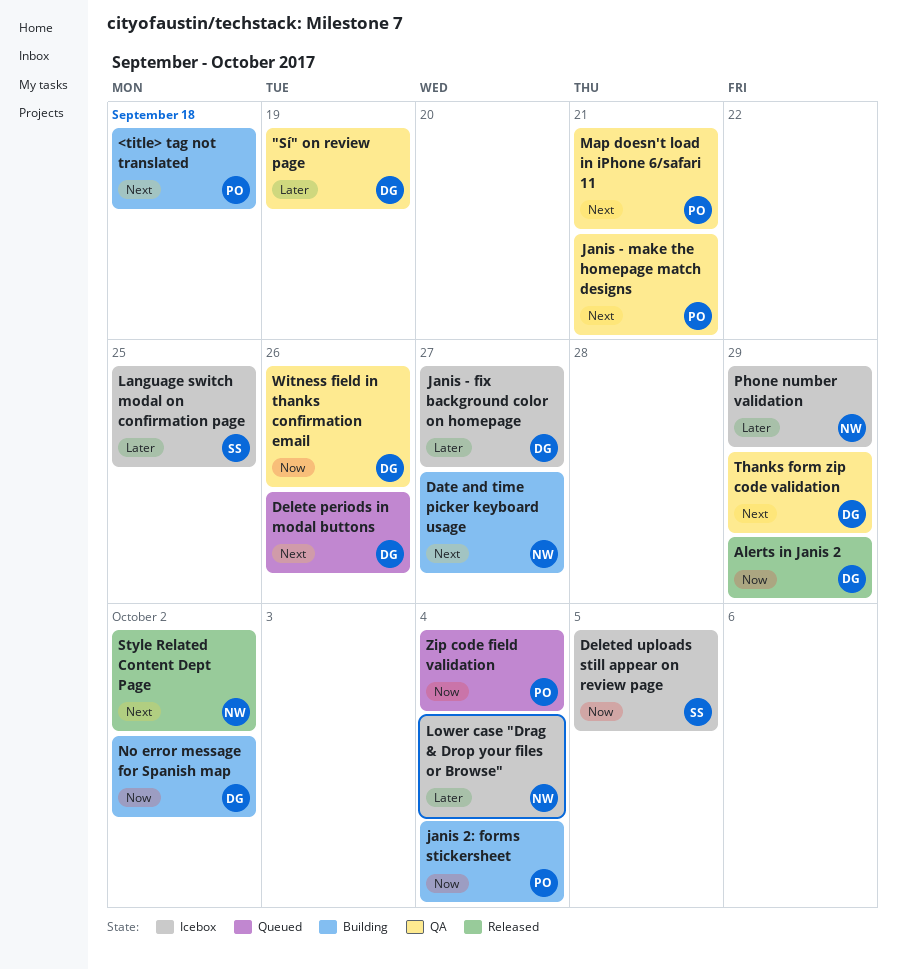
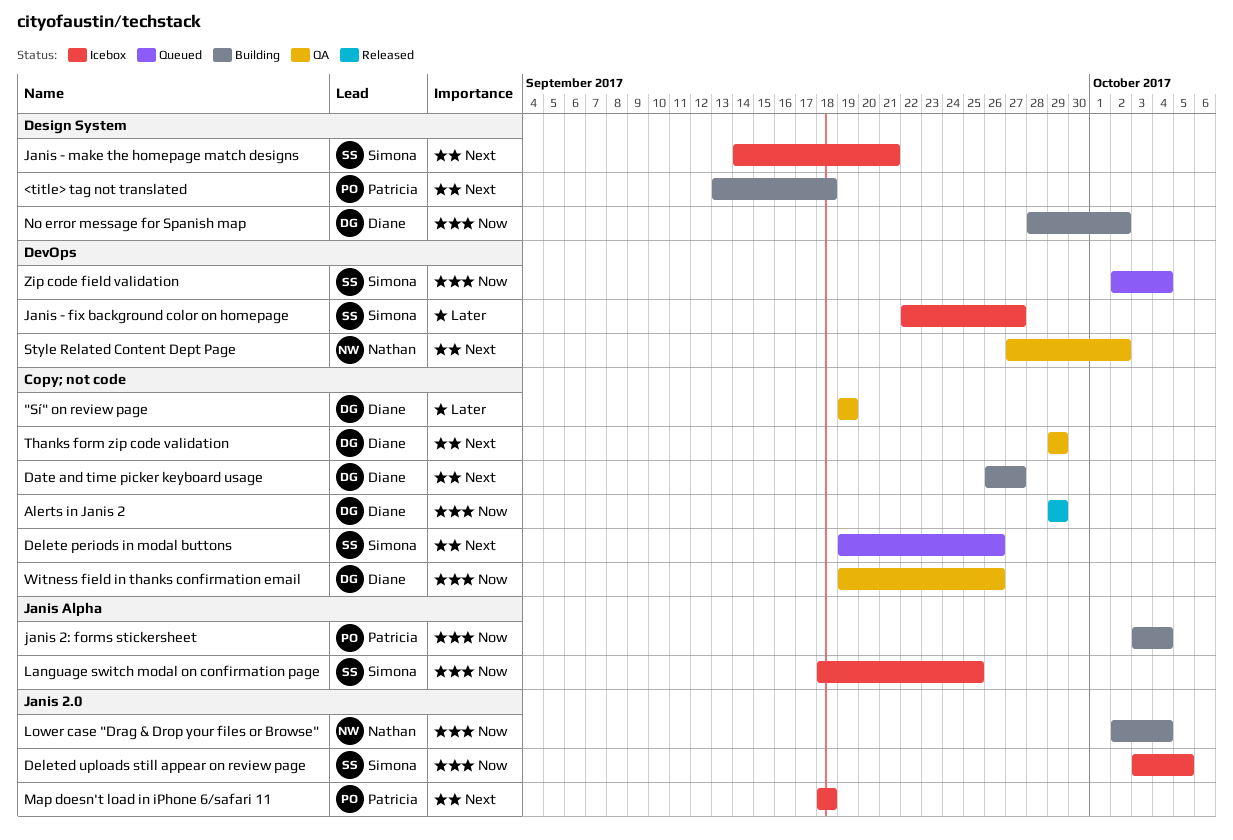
Date and time picker keyboard usage, owner: Nathan -> Diane
Delete periods in modal buttons, owner: Diane -> Simona
Janis - fix background color on homepage, owner: Diane -> Simona
Janis - make the homepage match designs, status: QA -> Icebox
Janis - make the homepage match designs, owner: Patricia -> Simona
Language switch modal on confirmation page, priority: Later -> Now
Lower case "Drag & Drop your files or Browse", status: Icebox -> Building
Lower case "Drag & Drop your files or Browse", priority: Later -> Now
Map doesn't load in iPhone 6/safari 11, status: QA -> Icebox
Map doesn't load in iPhone 6/safari 11, due: Sep 21 -> Sep 18
Phone number validation: present -> none
Style Related Content Dept Page, status: Released -> QA
Zip code field validation, owner: Patricia -> Simona

